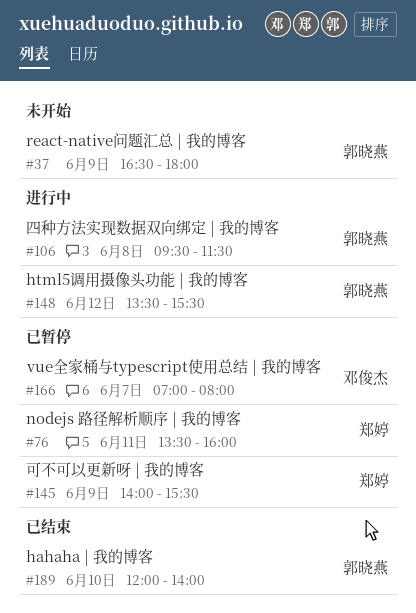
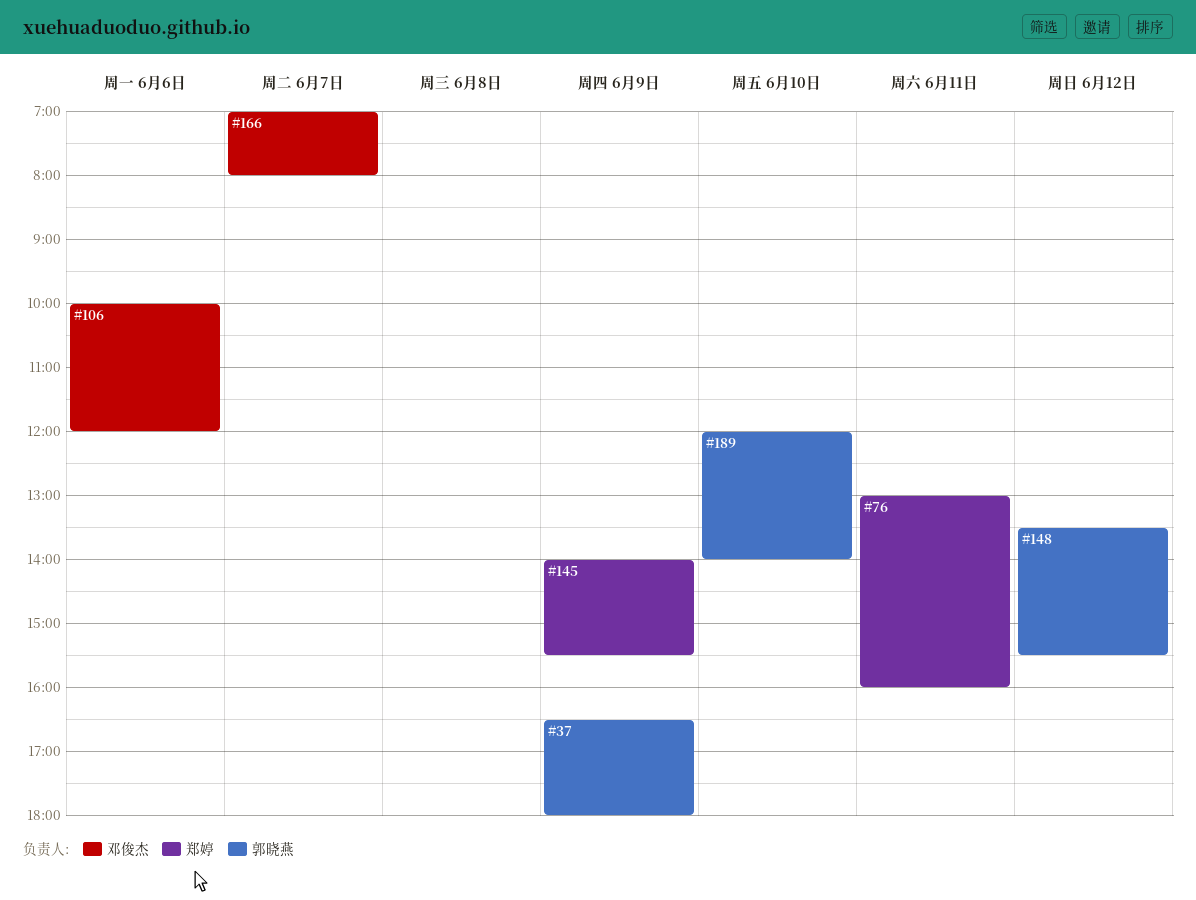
#76, begins: 13:30 -> 13:00
#106, owner: 郭晓燕 -> 邓俊杰
#106, day: Jun 8 -> Jun 6
#106, begins: 09:30 -> 10:00
#106, ends: 11:30 -> 12:00

